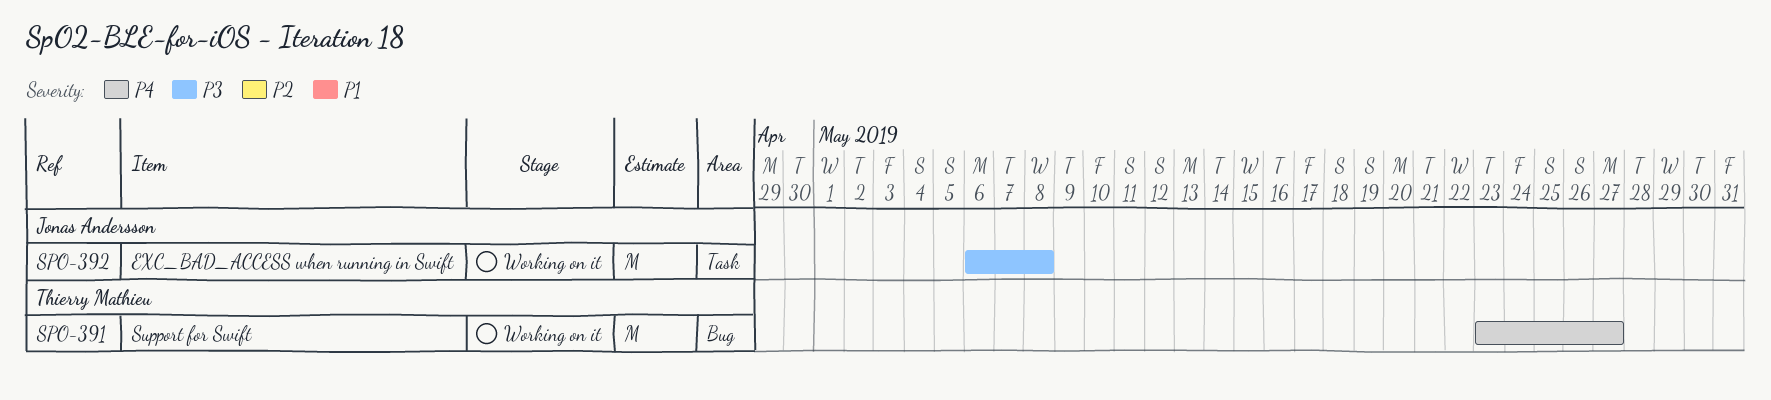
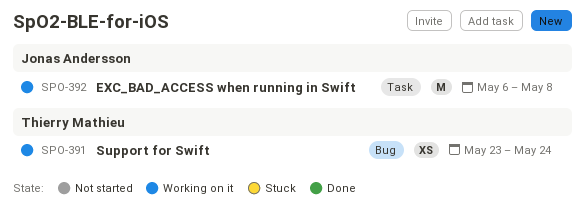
SPO-391, estimate: M -> XS
SPO-391, due: May 27 -> May 24

